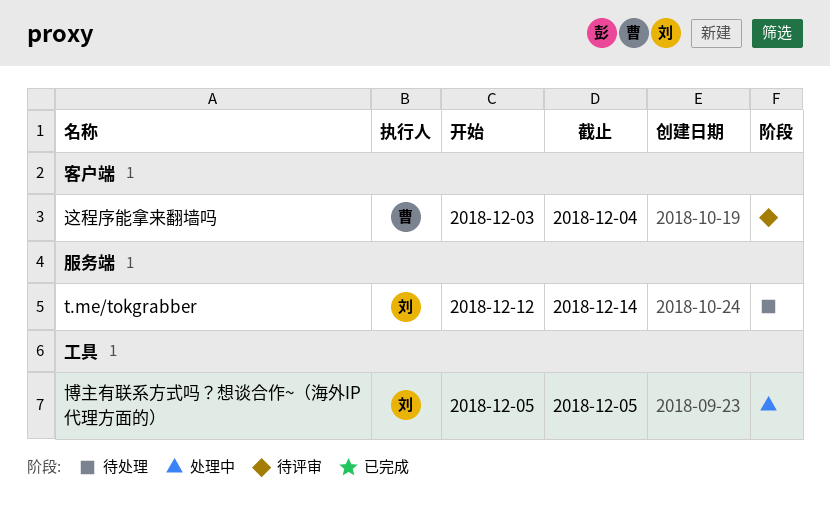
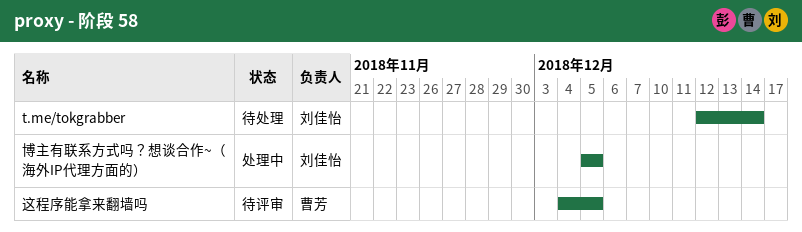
这程序能拿来翻墙吗, start: Dec 3 -> Dec 4
这程序能拿来翻墙吗, due: Dec 4 -> Dec 5

